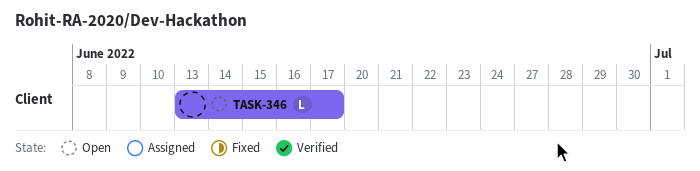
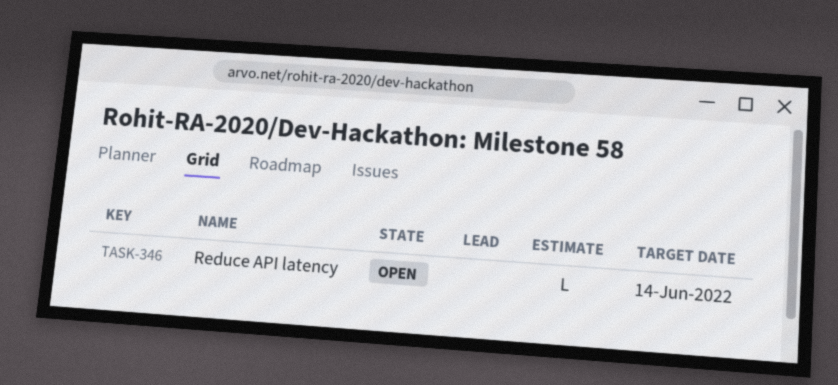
TASK-346, due: Jun 17 -> Jun 14

